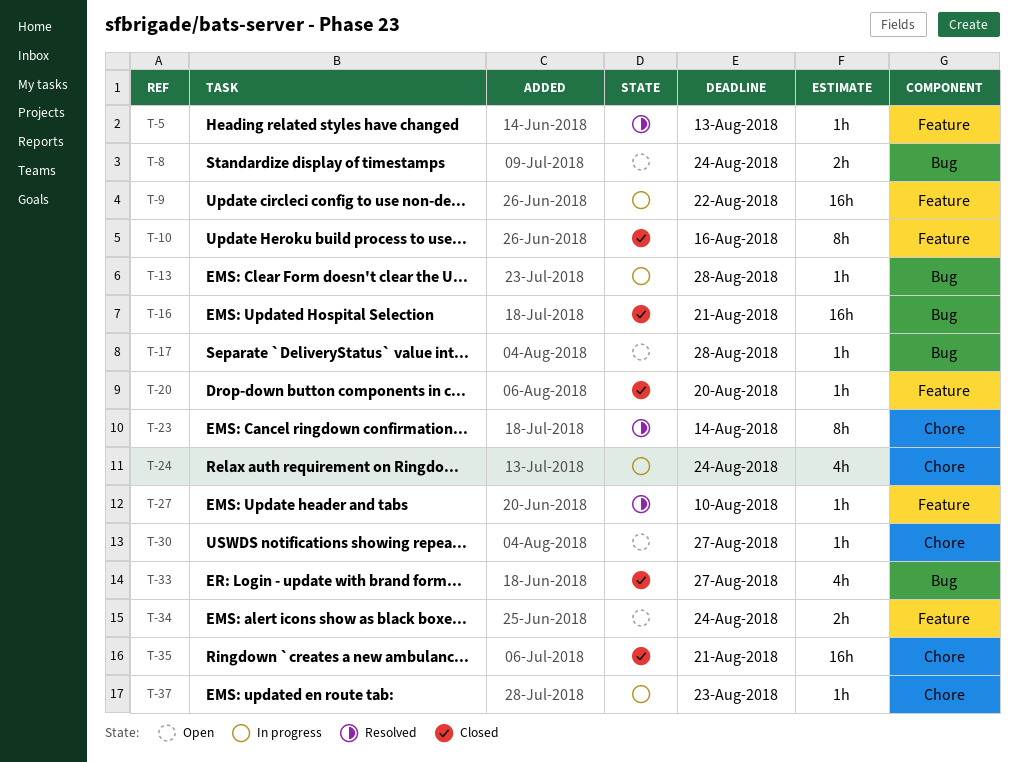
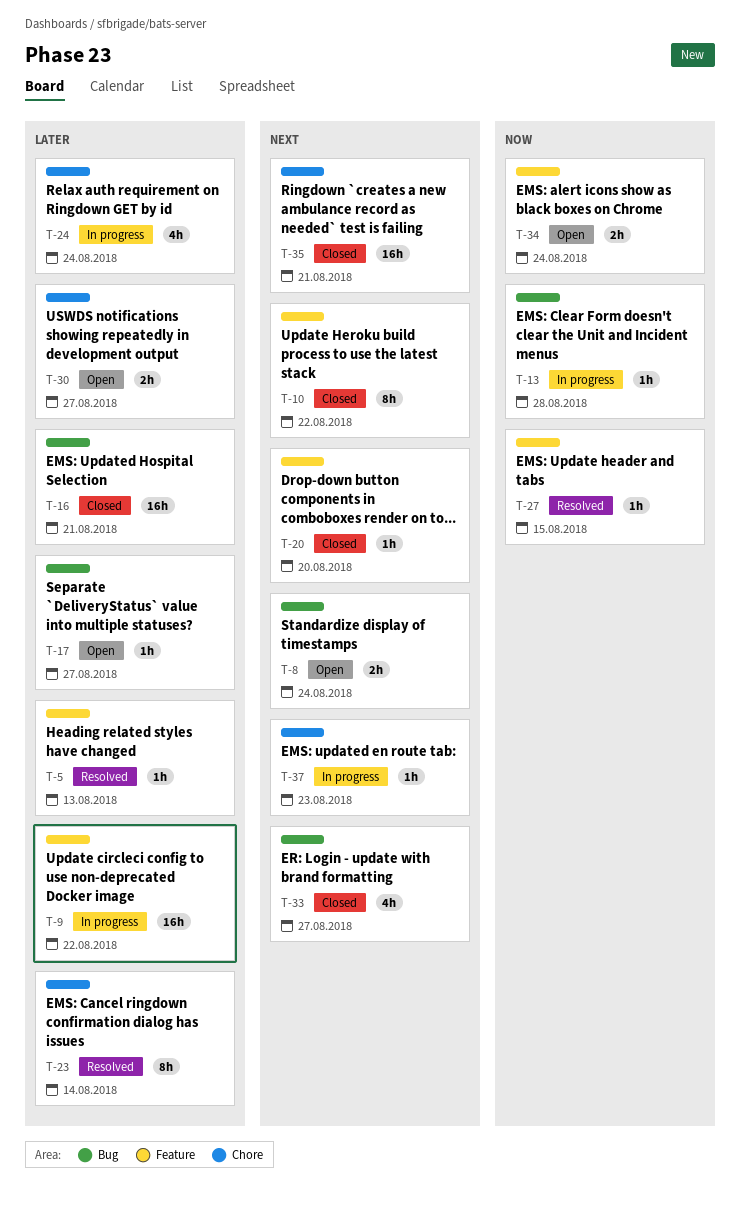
T-10, due: Aug 16 -> Aug 22
T-17, due: Aug 28 -> Aug 27
T-27, due: Aug 10 -> Aug 15
T-30, estimate: 1h -> 2h

